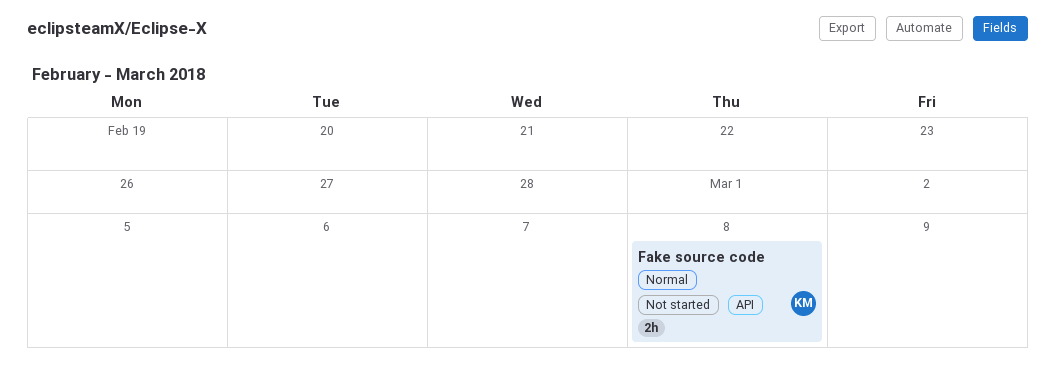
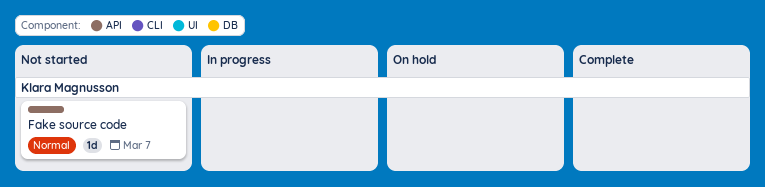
Fake source code, estimate: 2h -> 1d
Fake source code, due: Mar 8 -> Mar 7

